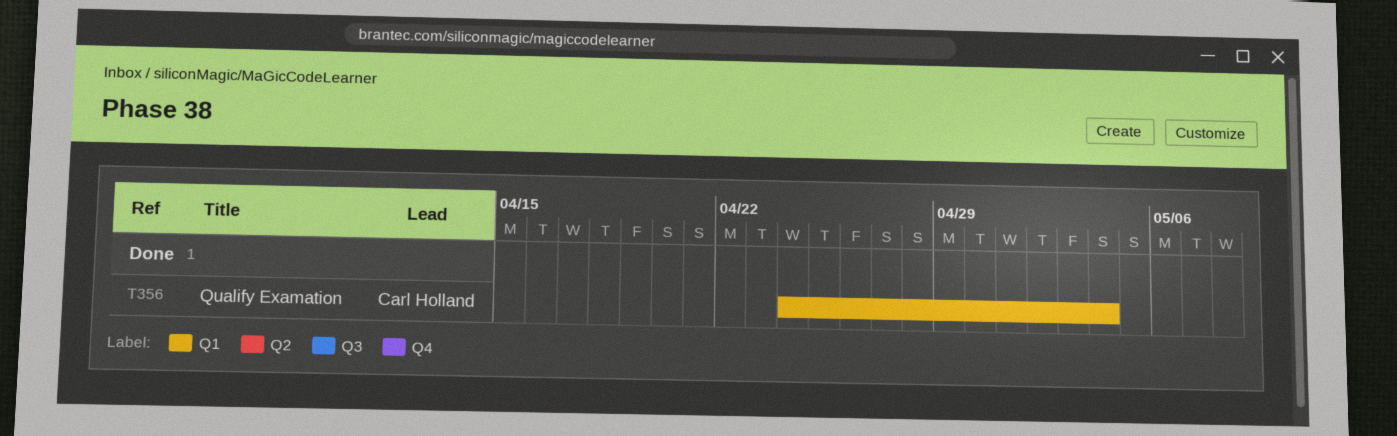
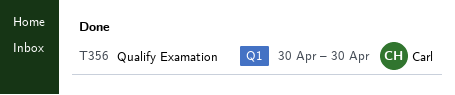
T356, start: Apr 24 -> Apr 30
T356, due: May 4 -> Apr 30

